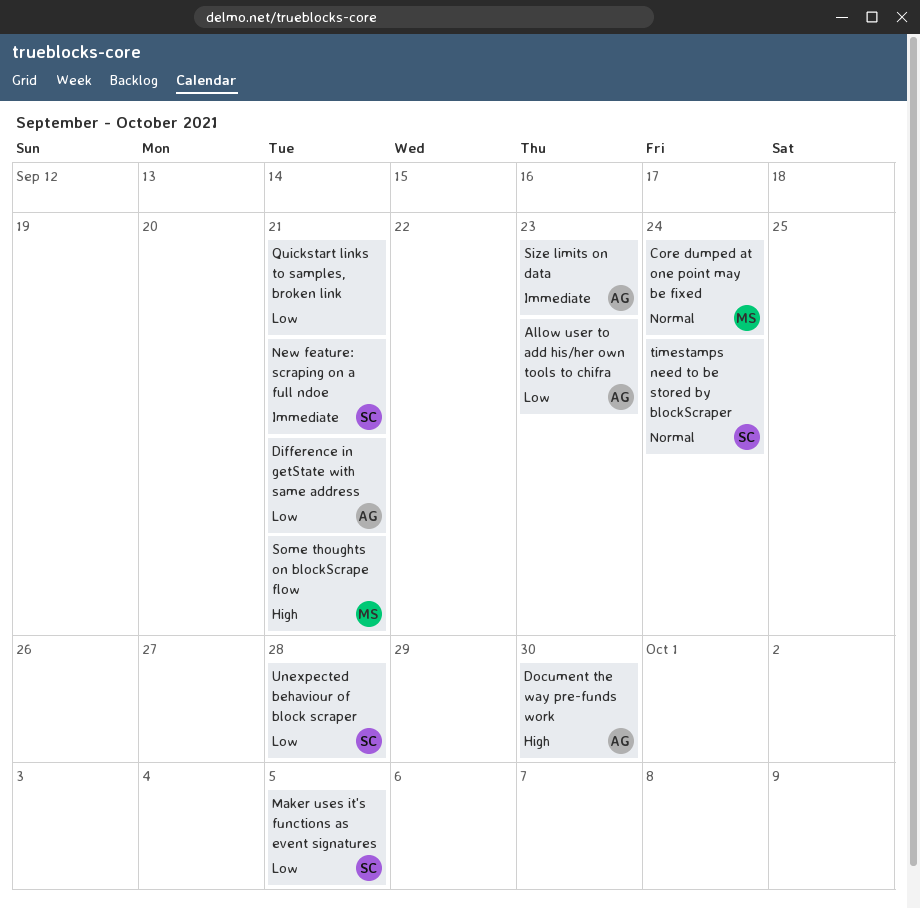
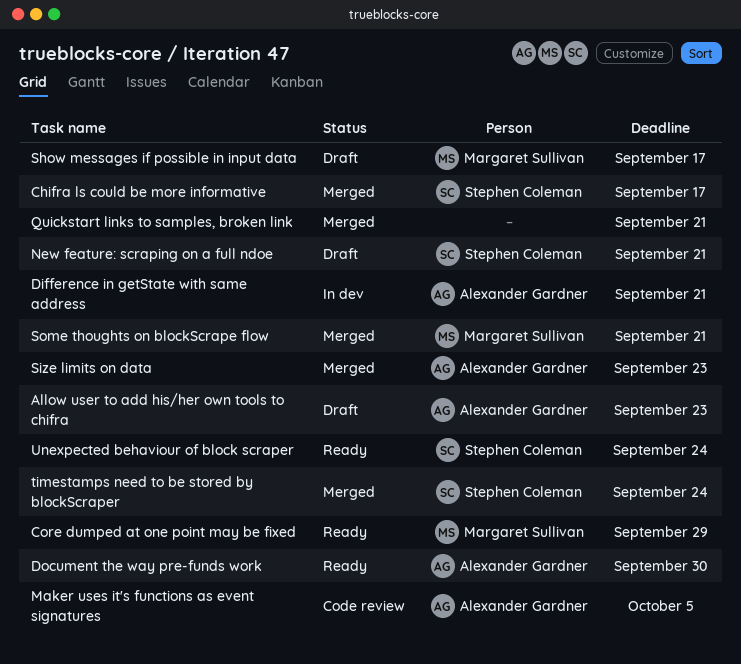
Chifra ls could be more informative: none -> present
Core dumped at one point may be fixed, due: Sep 24 -> Sep 29
Maker uses it's functions as event signatures, owner: Stephen Coleman -> Alexander Gardner
Show messages if possible in input data: none -> present
Unexpected behaviour of block scraper, due: Sep 28 -> Sep 24

